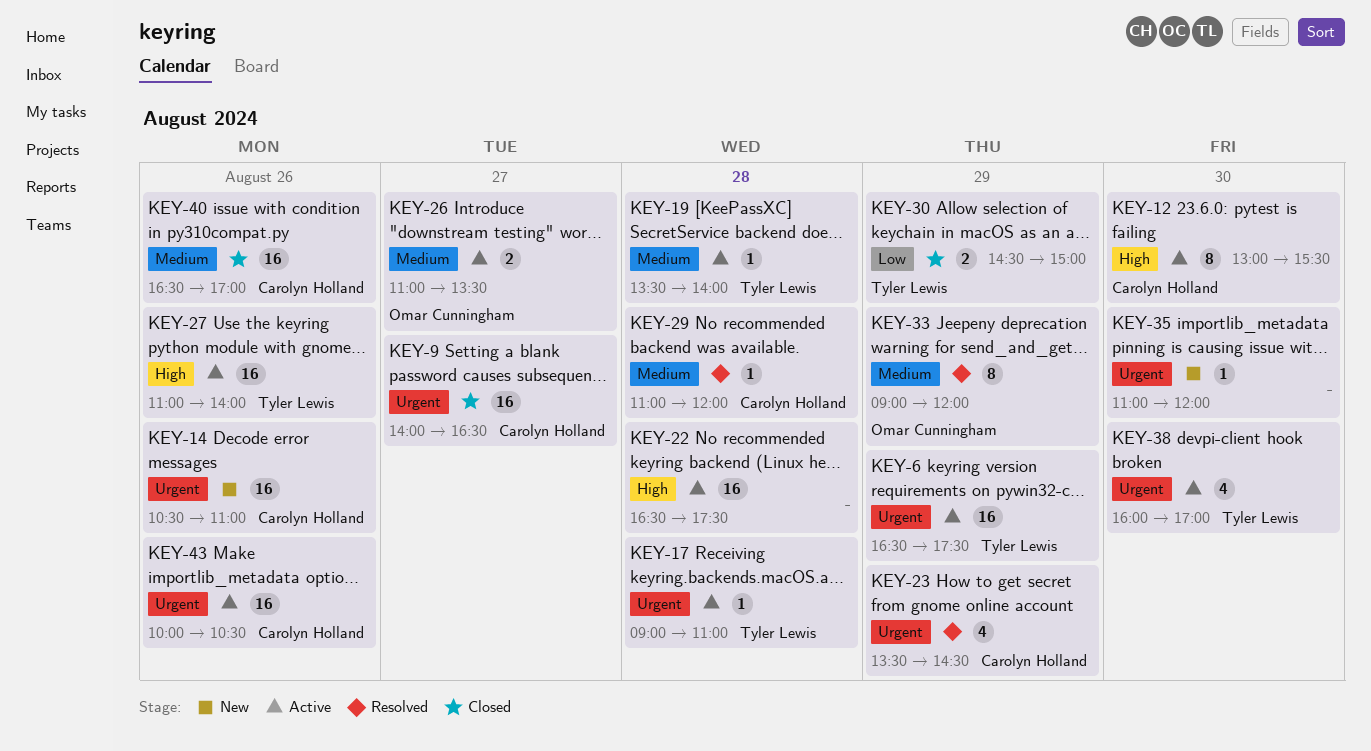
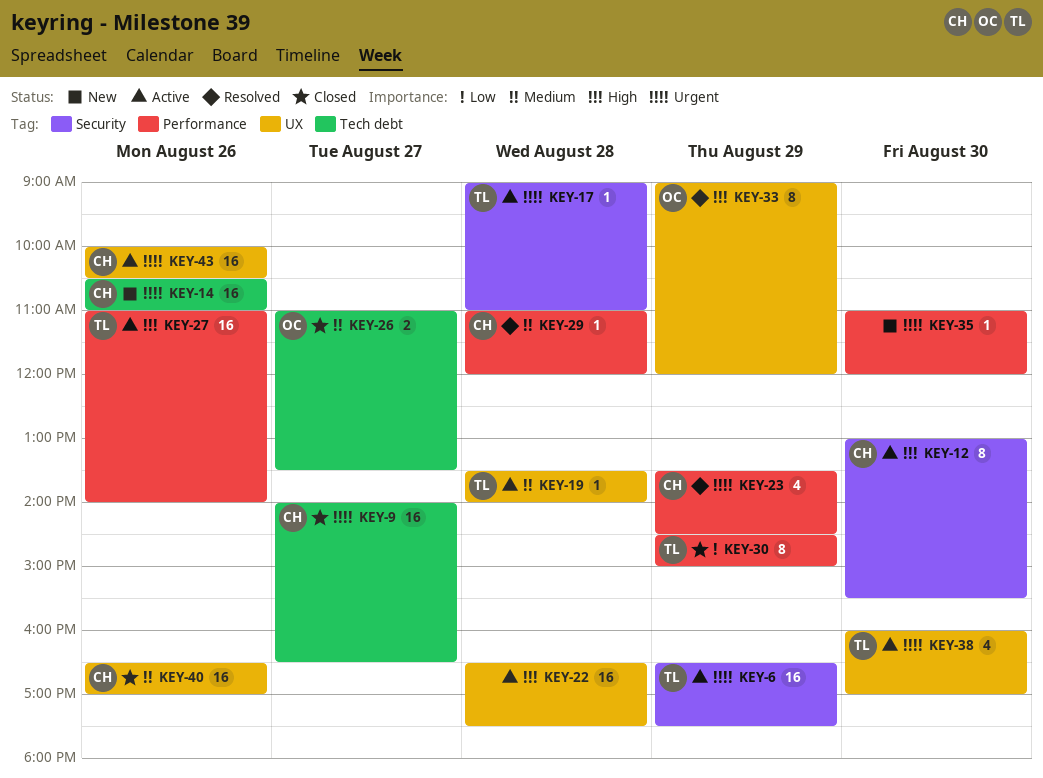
KEY-26, status: Active -> Closed
KEY-30, estimate: 2 -> 8
KEY-33, priority: Medium -> High

